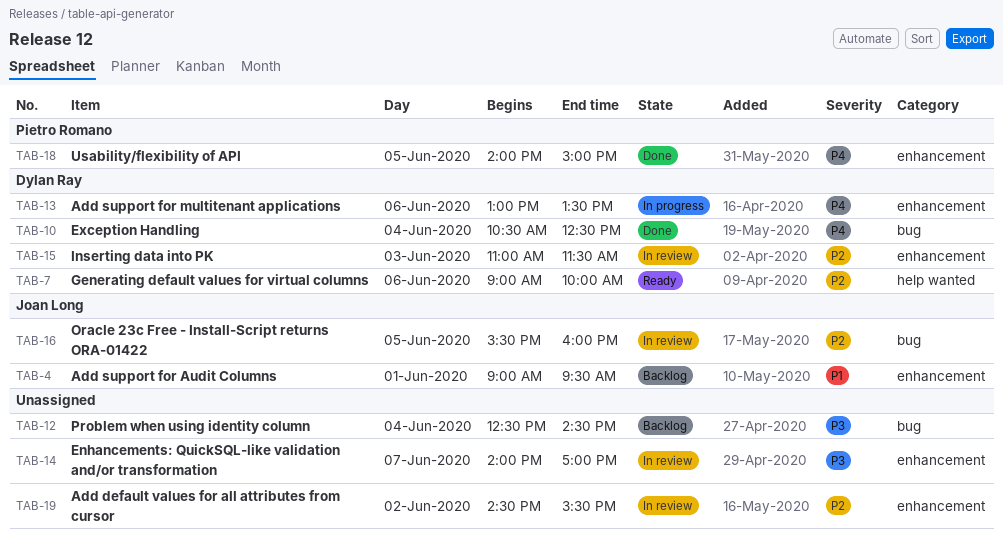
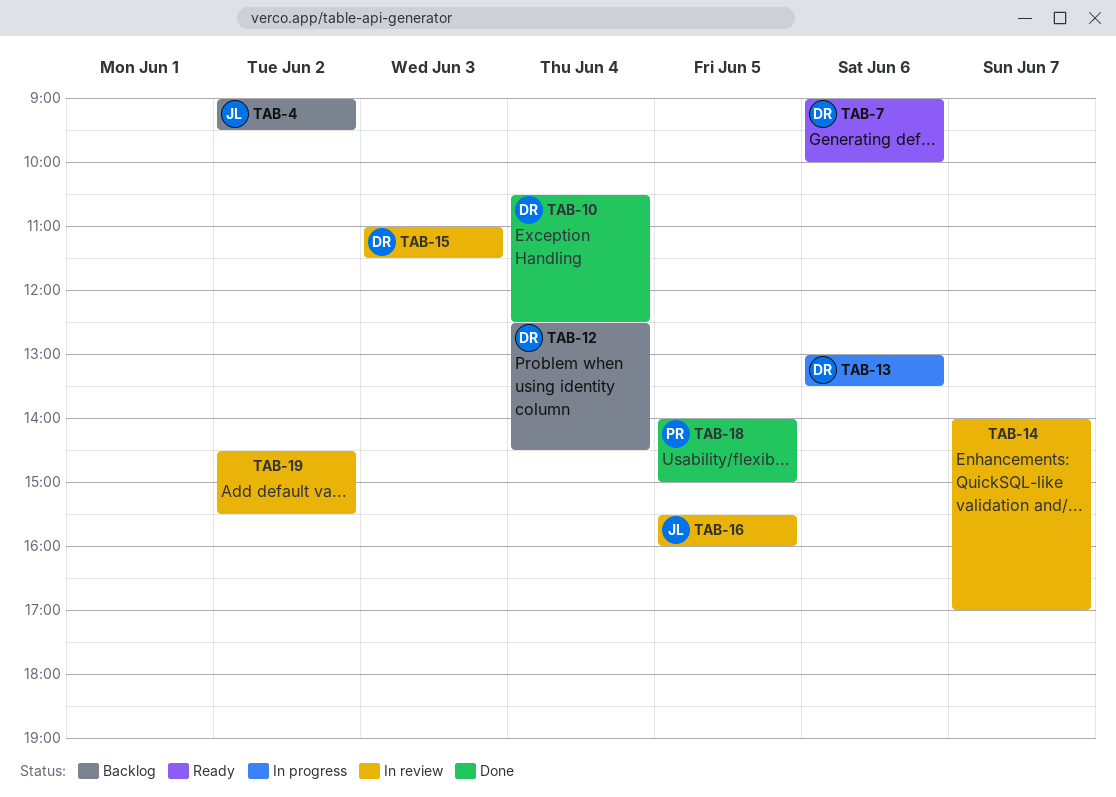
TAB-4, day: Jun 1 -> Jun 2
TAB-12, owner: none -> Dylan Ray

